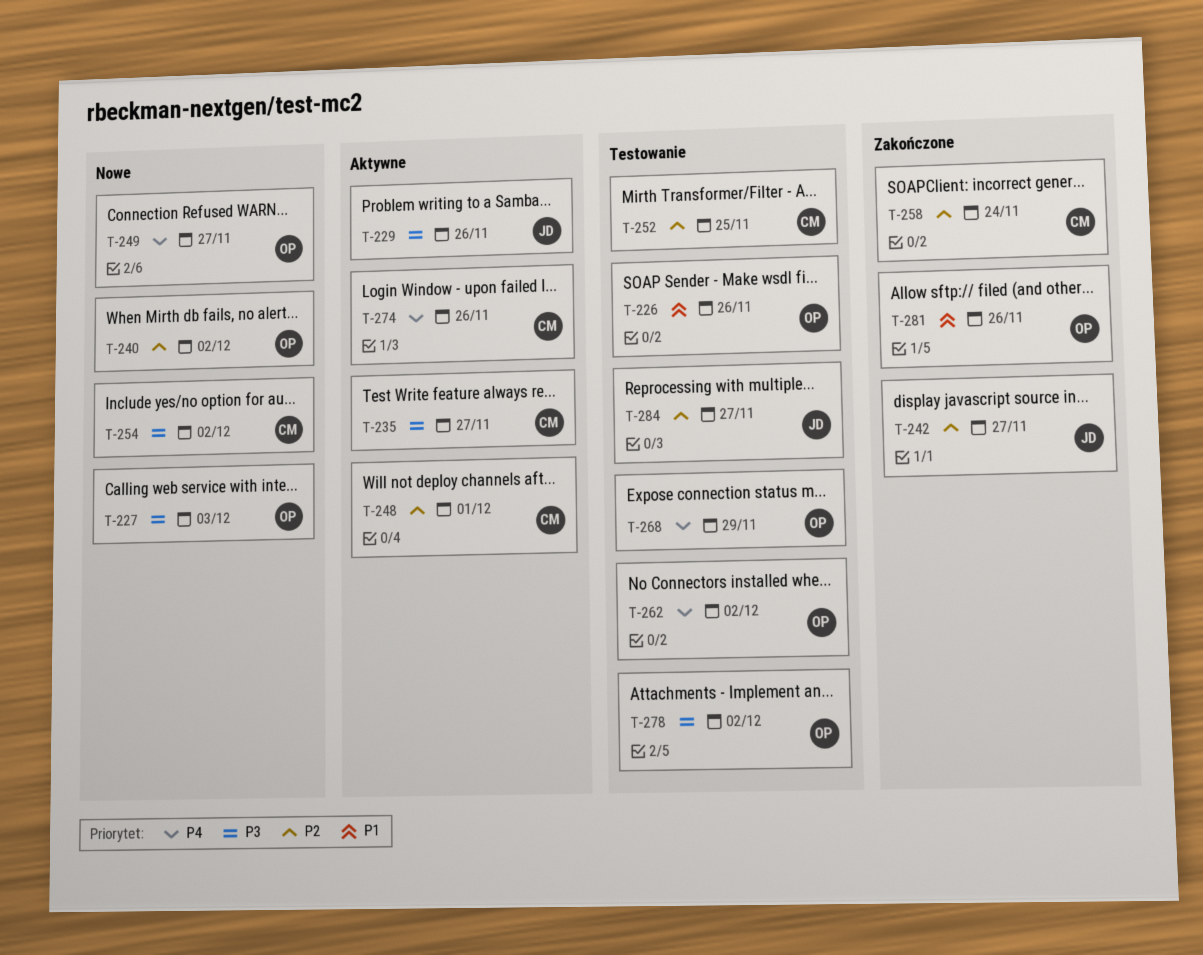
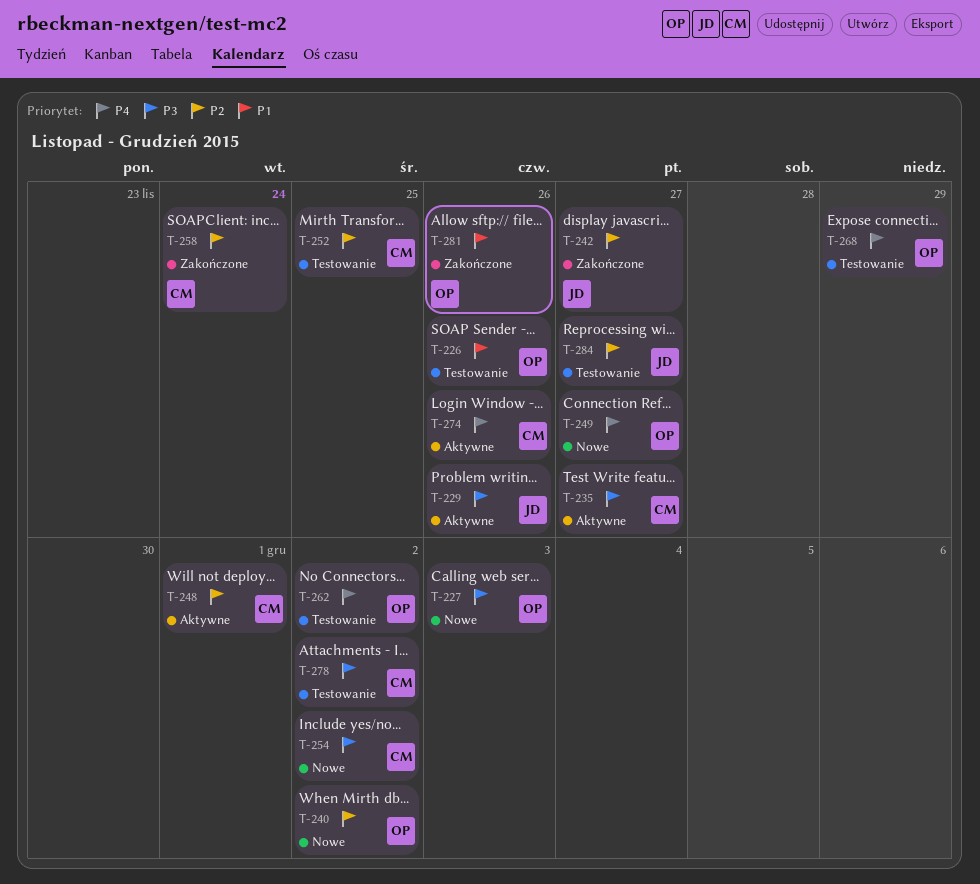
T-278, owner: OP -> CM

